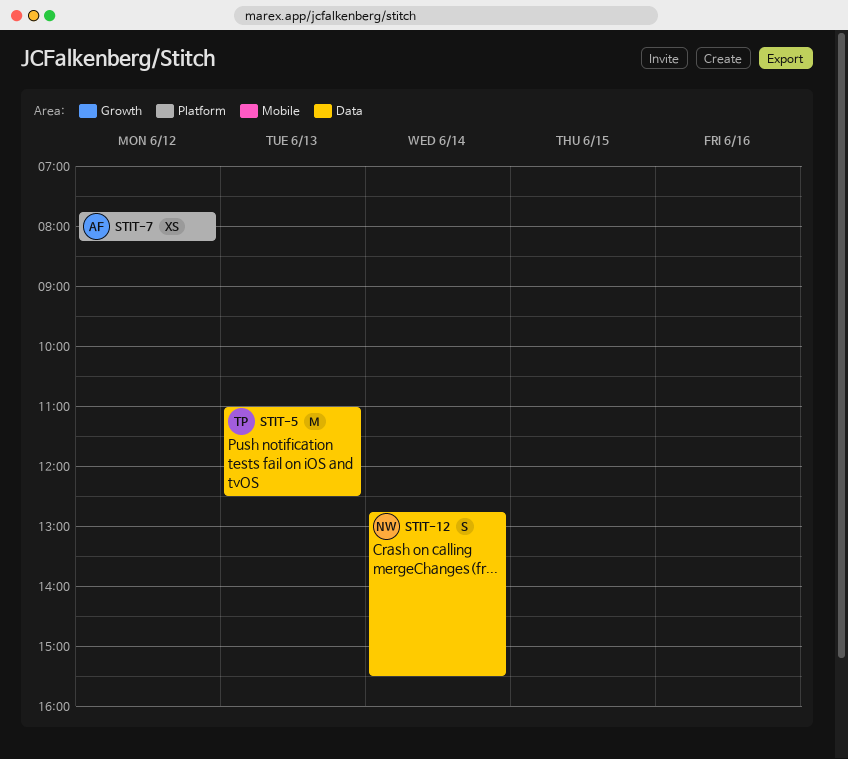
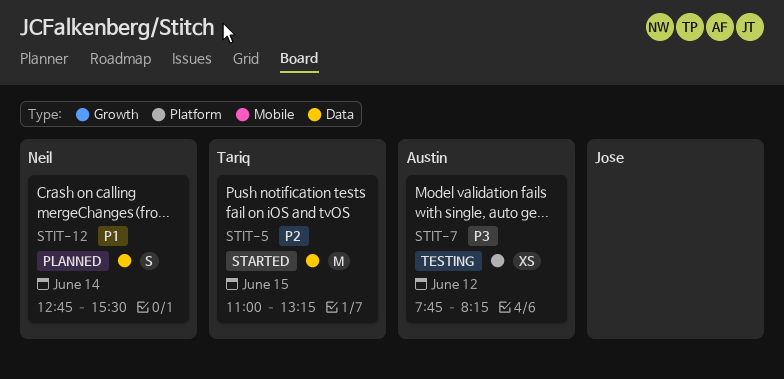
STIT-5, day: Jun 13 -> Jun 15
STIT-5, ends: 12:30 -> 13:15

